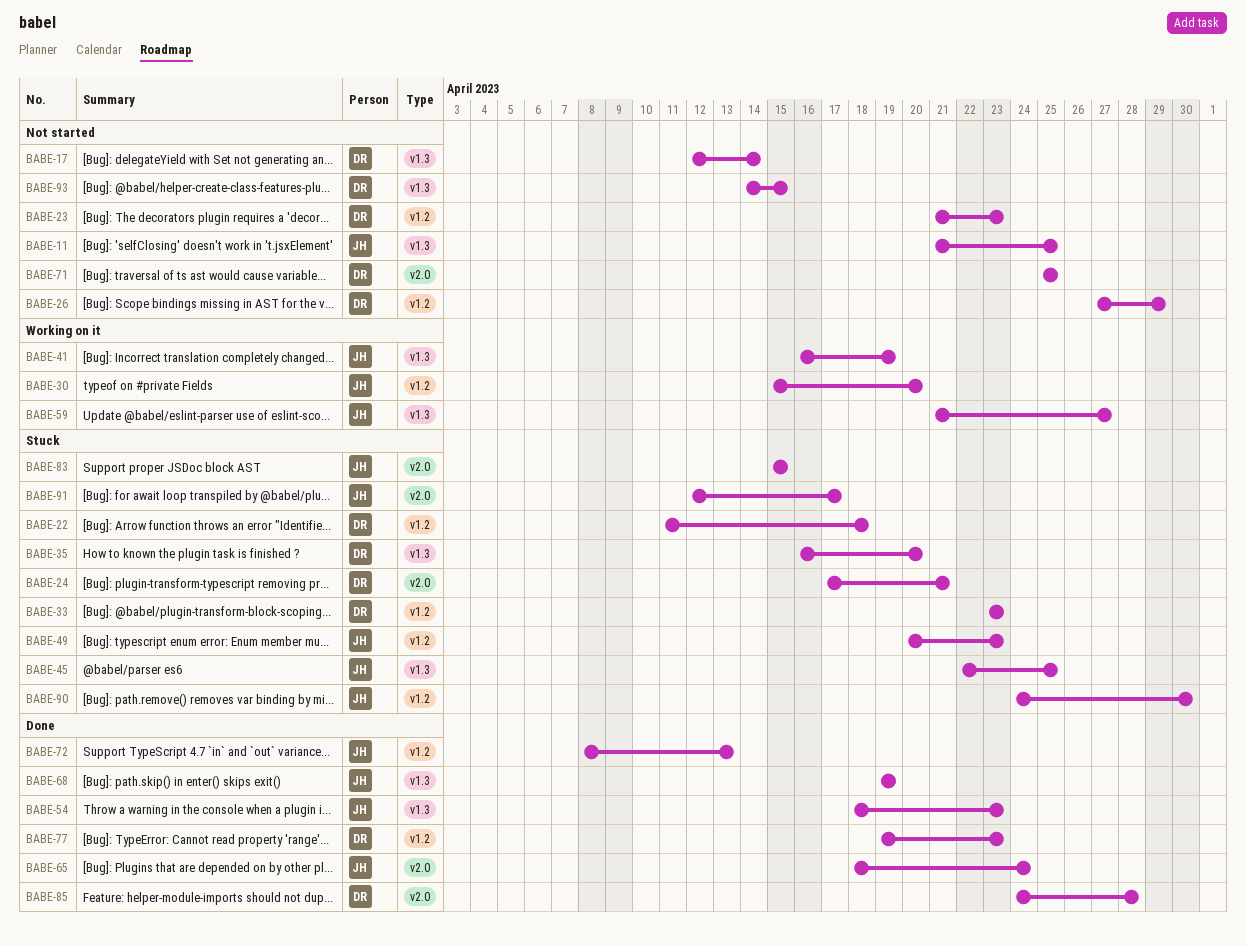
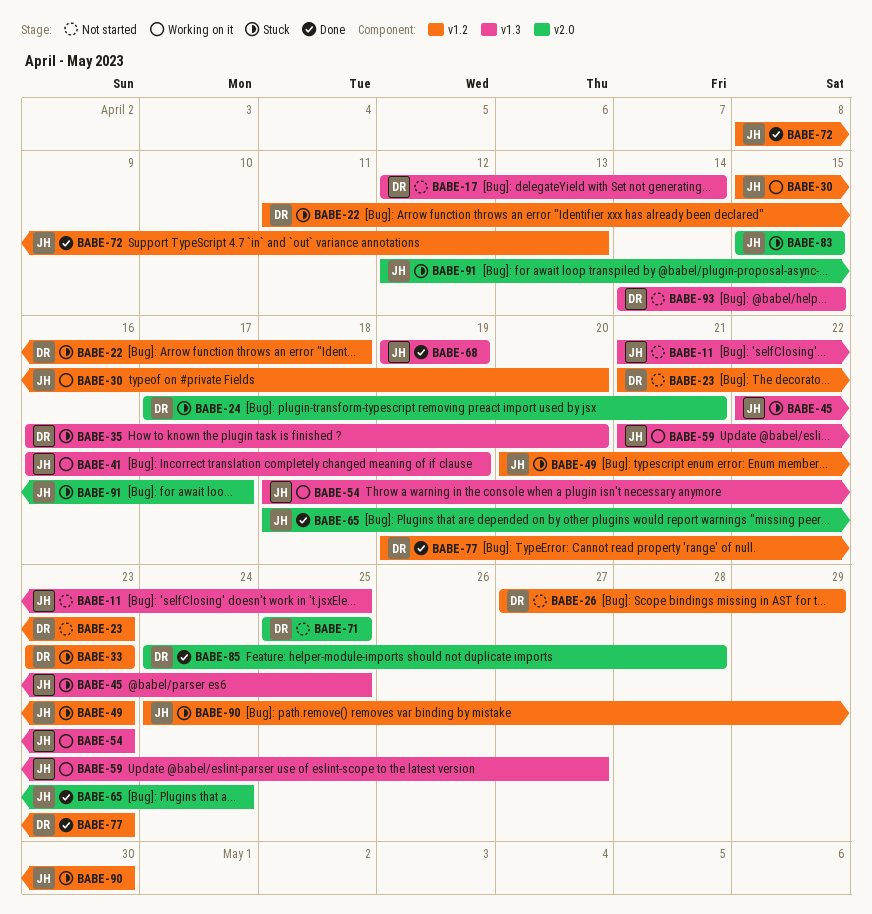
BABE-54, status: Done -> Working on it

